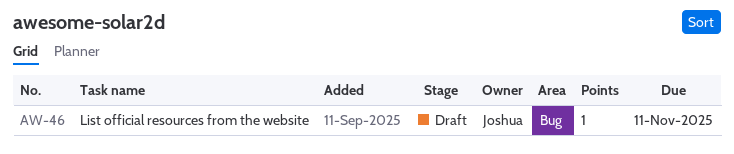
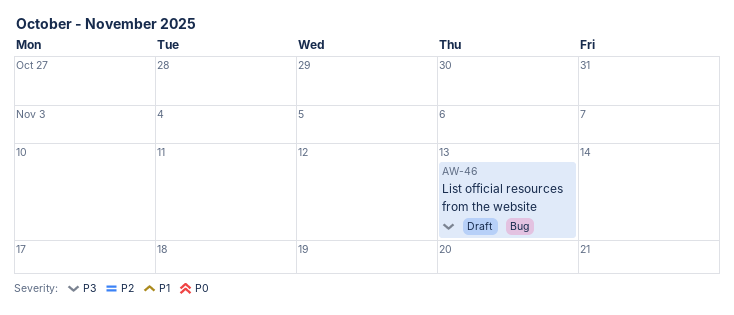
AW-46, due: Nov 11 -> Nov 13

